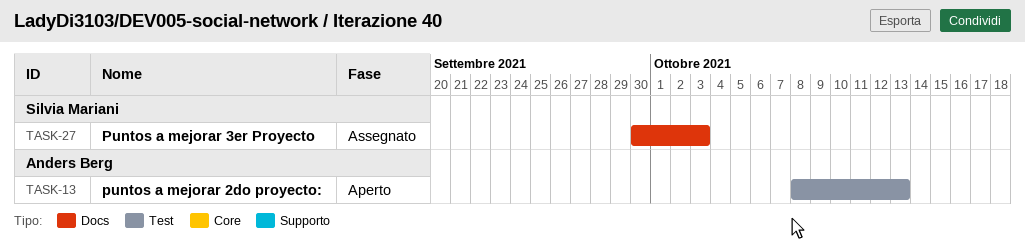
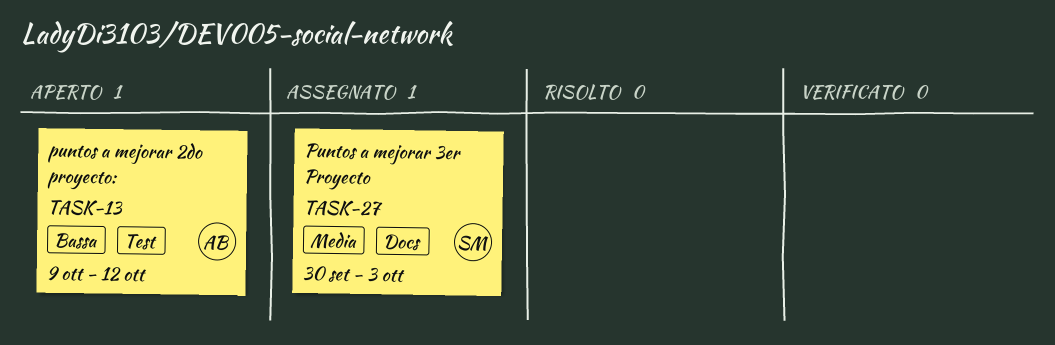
TASK-13, start: Oct 8 -> Oct 9
TASK-13, due: Oct 13 -> Oct 12

